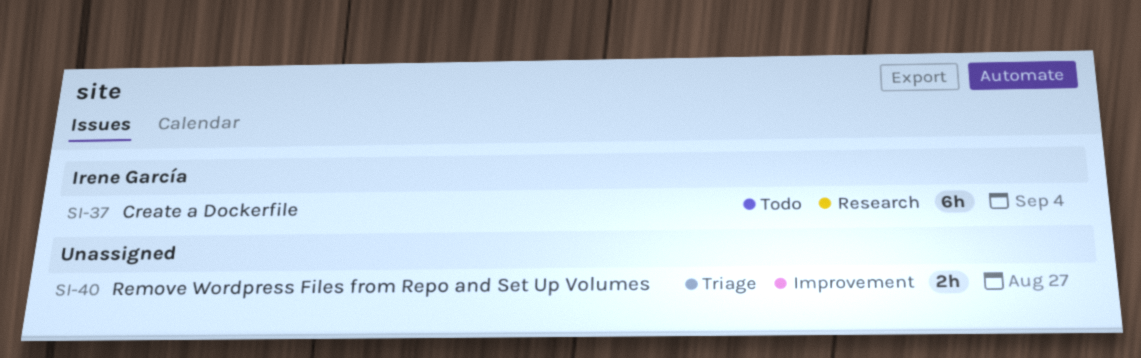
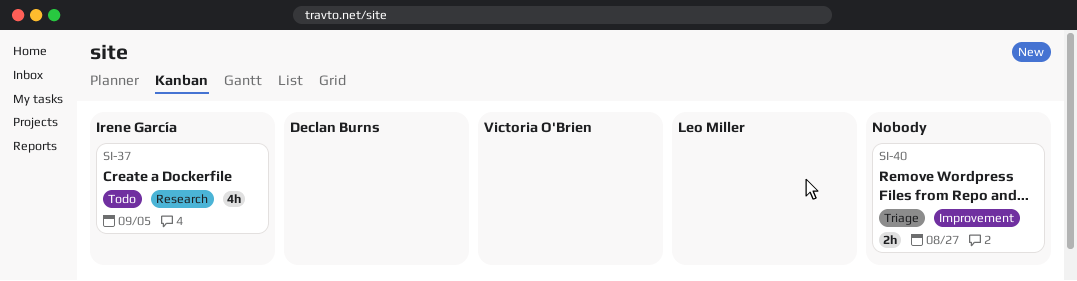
SI-37, estimate: 6h -> 4h
SI-37, due: Sep 4 -> Sep 5

